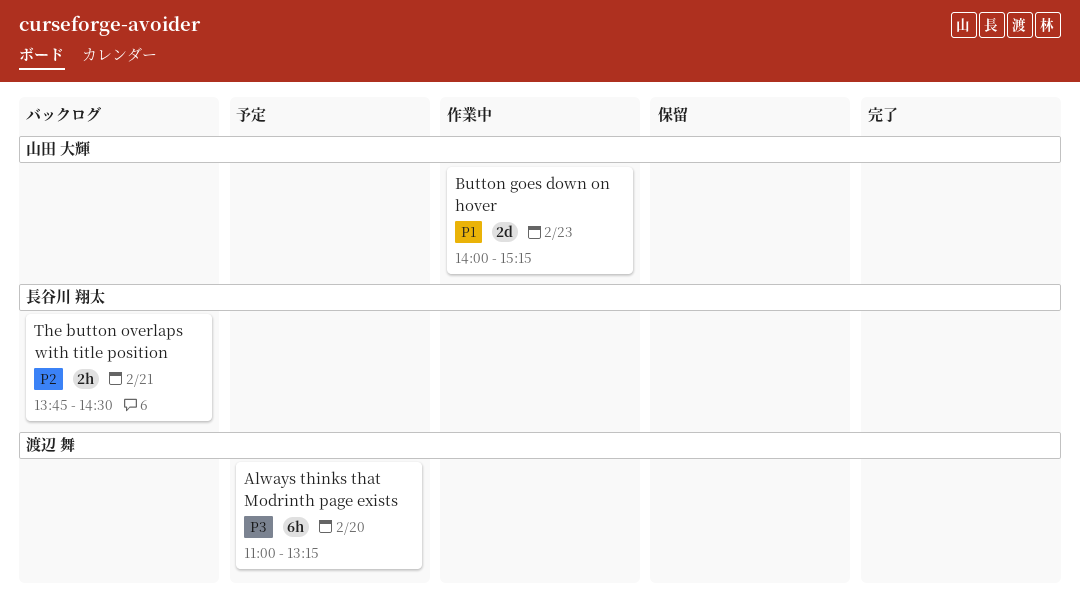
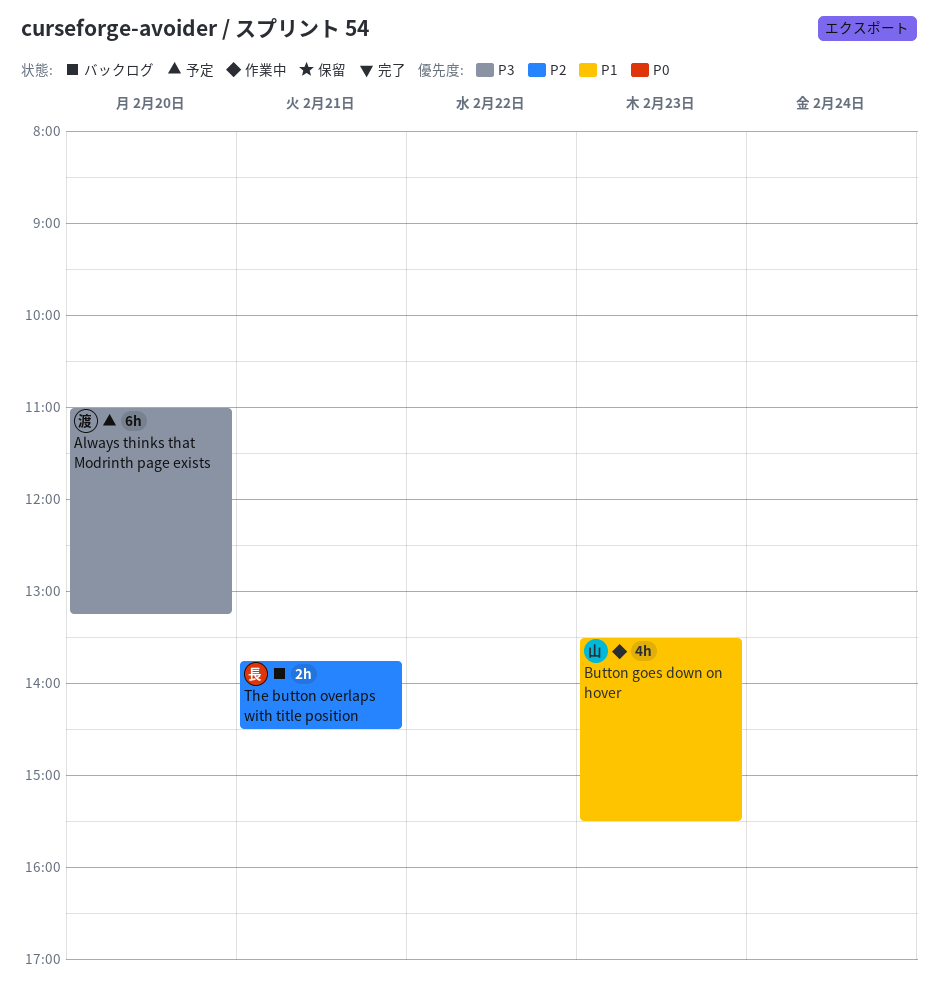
Button goes down on hover, estimate: 2d -> 4h
Button goes down on hover, begins: 14:00 -> 13:30
Button goes down on hover, ends: 15:15 -> 15:30

